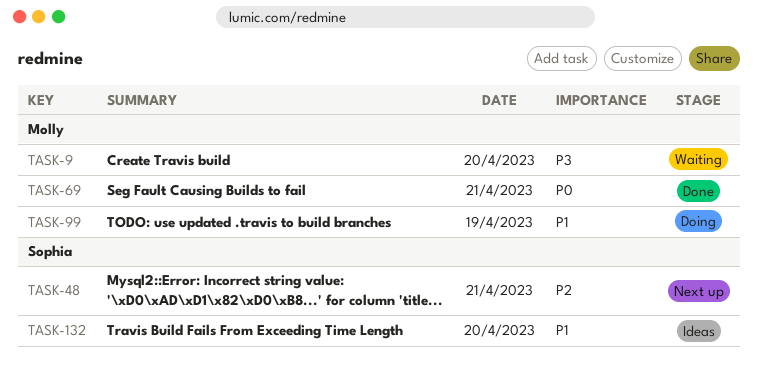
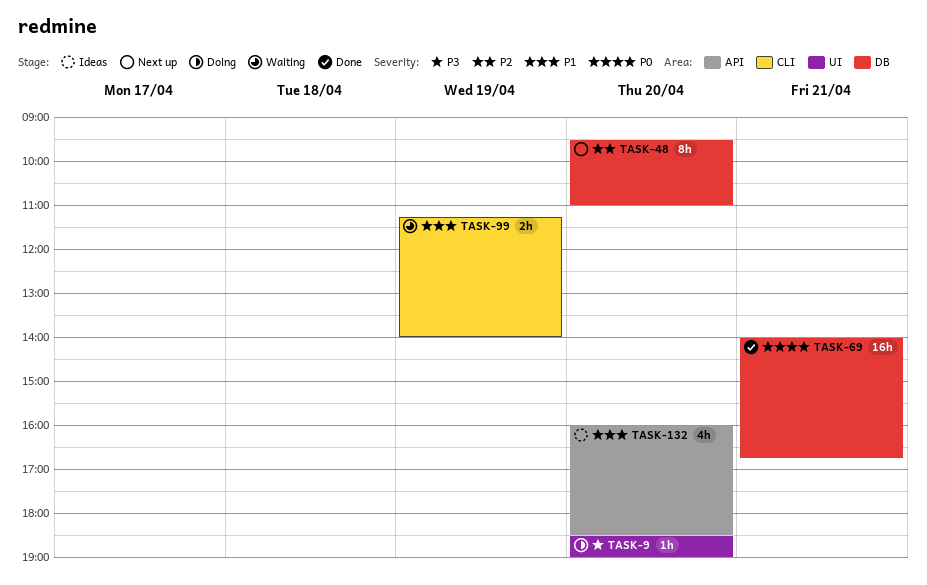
TASK-9, status: Waiting -> Doing
TASK-48, day: Apr 21 -> Apr 20
TASK-99, status: Doing -> Waiting

